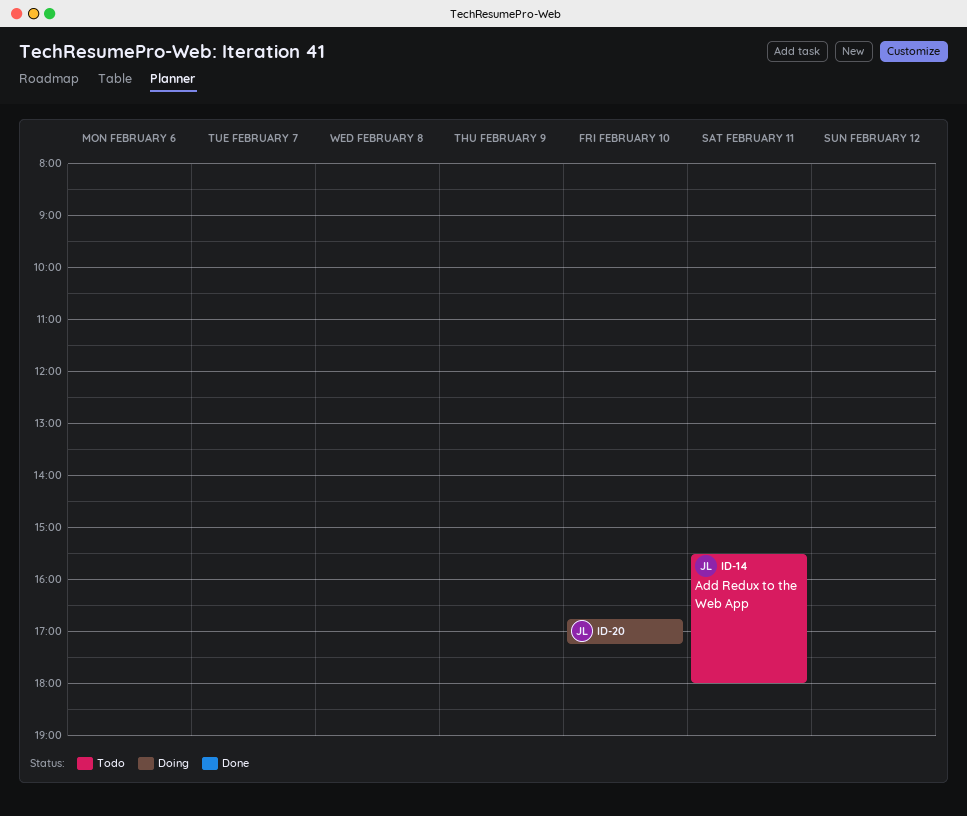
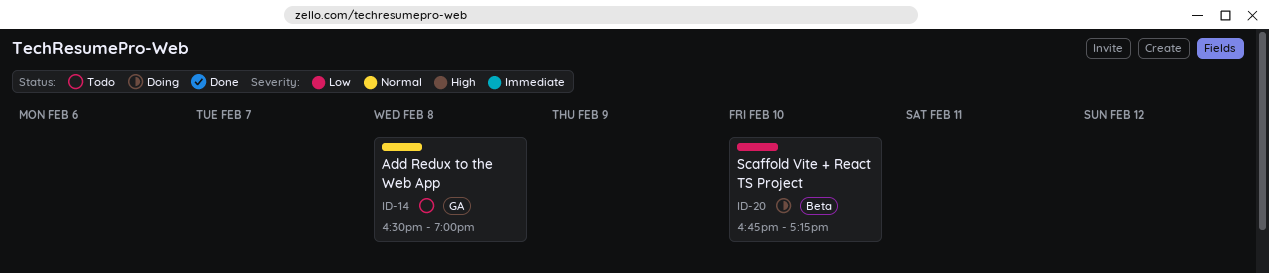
ID-14, day: Feb 11 -> Feb 8
ID-14, begins: 15:30 -> 16:30
ID-14, ends: 18:00 -> 19:00

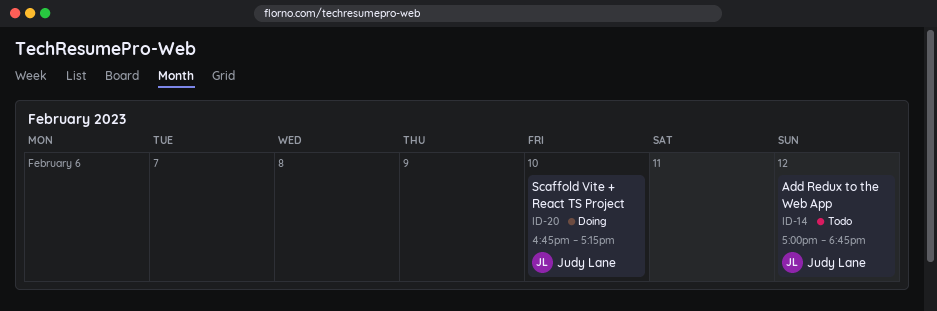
ID-14, day: Feb 8 -> Feb 12
ID-14, begins: 16:30 -> 17:00
ID-14, ends: 19:00 -> 18:45

